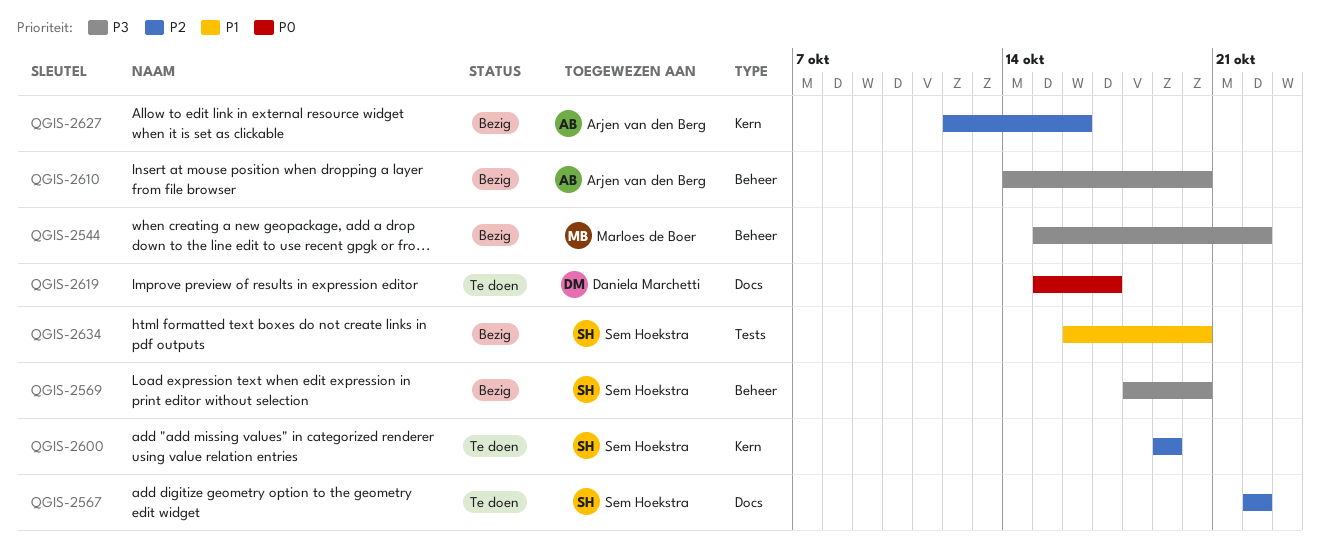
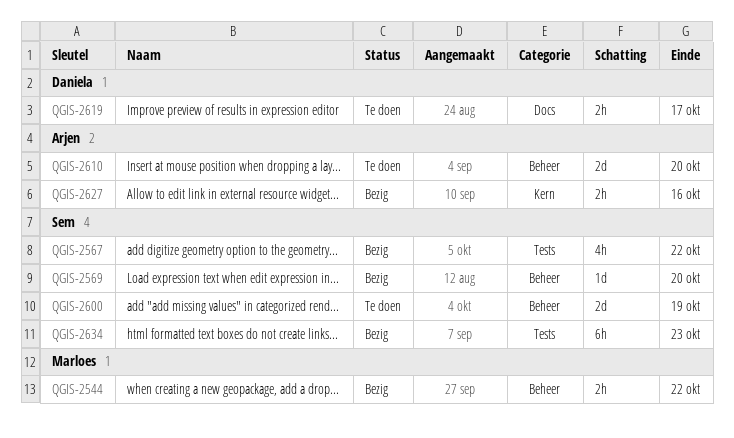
QGIS-2567, status: Te doen -> Bezig
QGIS-2567, label: Docs -> Tests
QGIS-2600, label: Kern -> Beheer
QGIS-2610, status: Bezig -> Te doen
QGIS-2634, due: Oct 20 -> Oct 23

